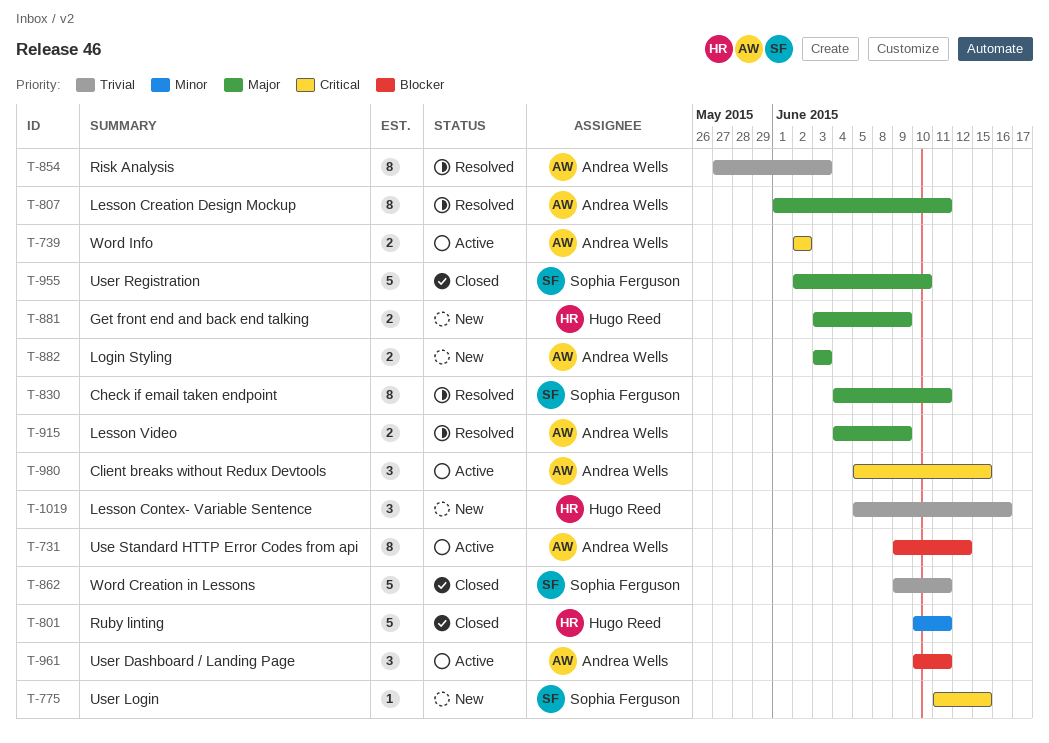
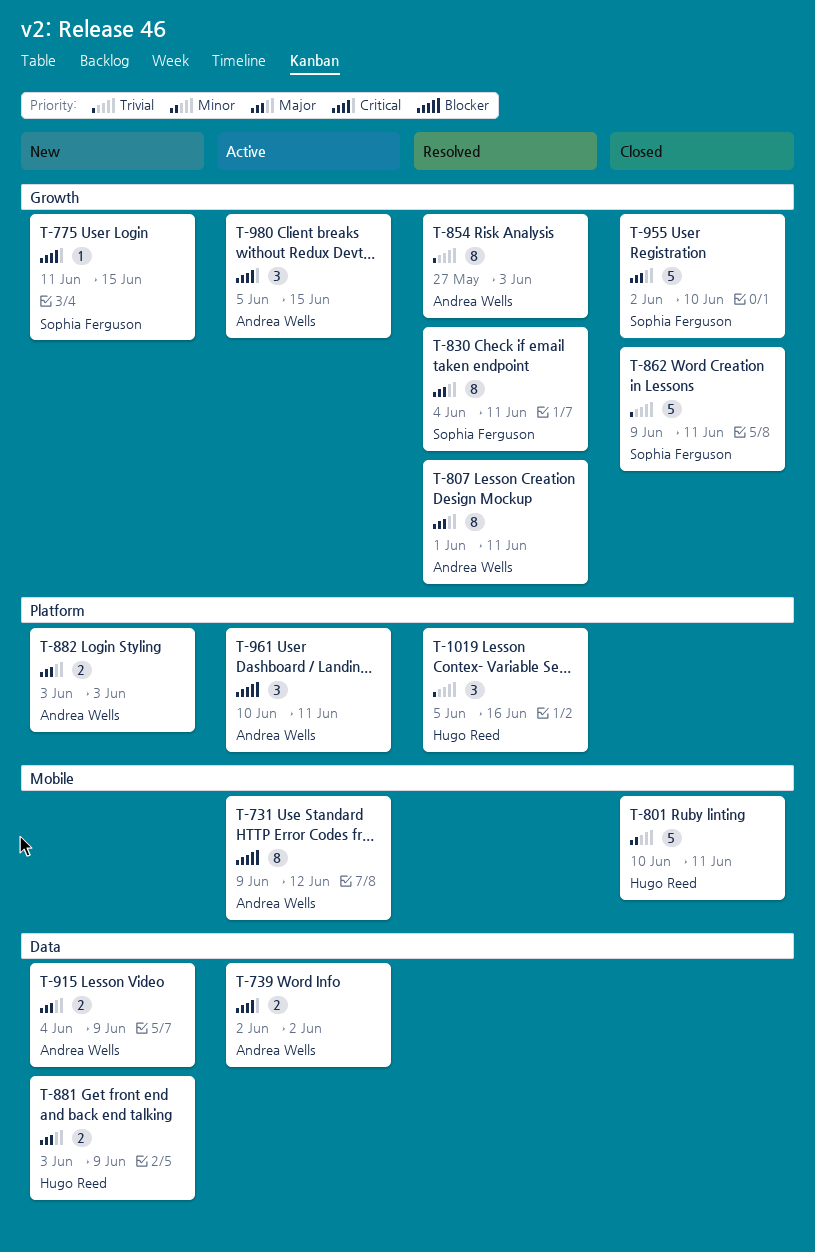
T-915, status: Resolved -> New
T-1019, status: New -> Resolved

